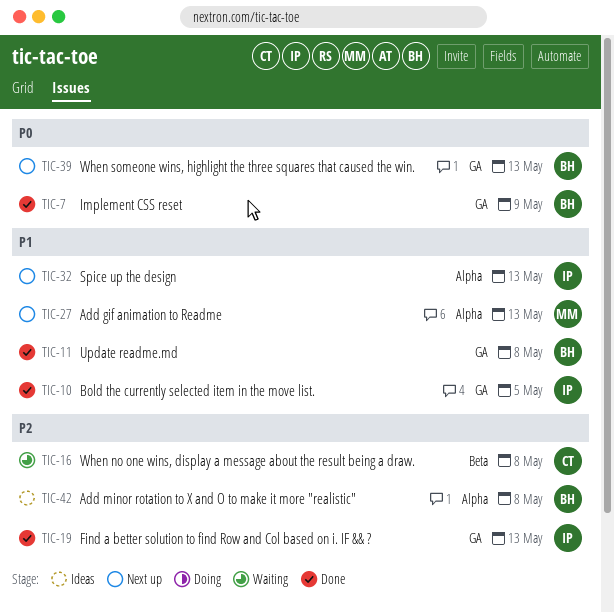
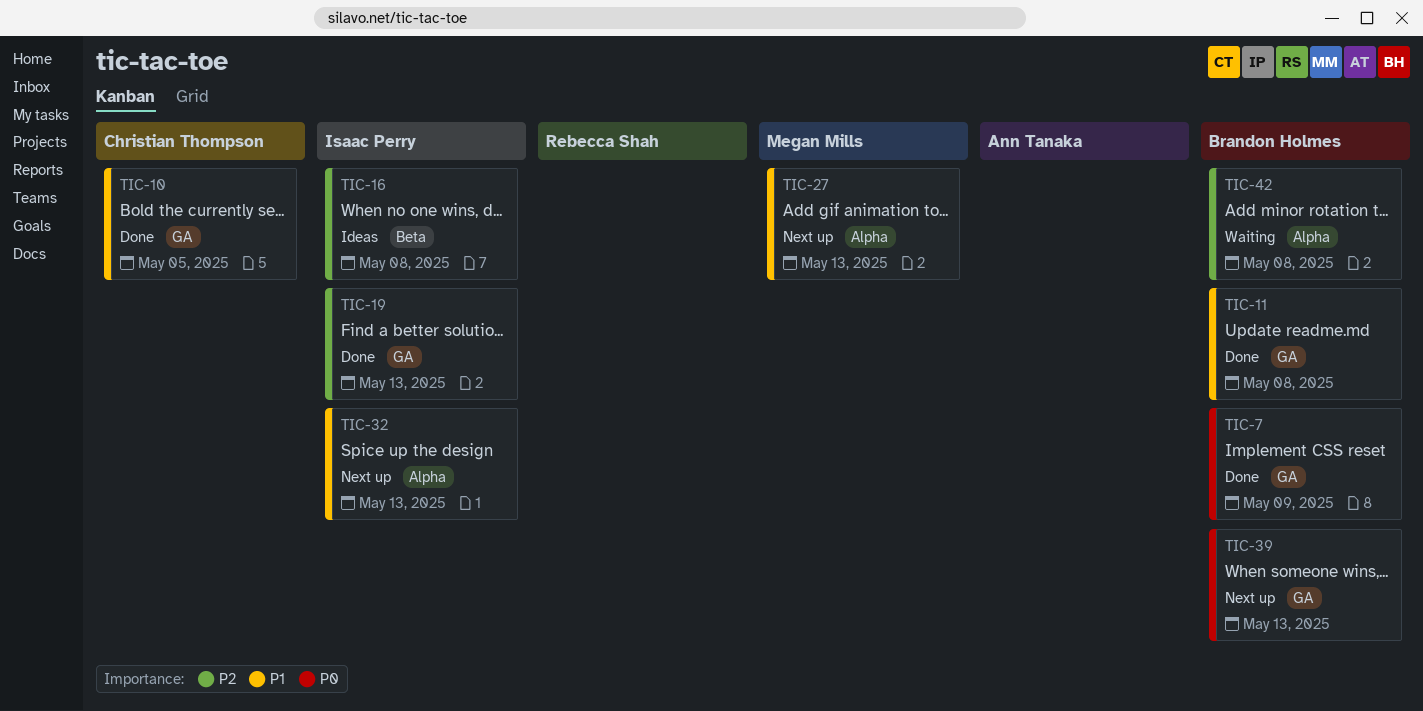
TIC-10, owner: Isaac Perry -> Christian Thompson
TIC-16, status: Waiting -> Ideas
TIC-16, owner: Christian Thompson -> Isaac Perry
TIC-42, status: Ideas -> Waiting

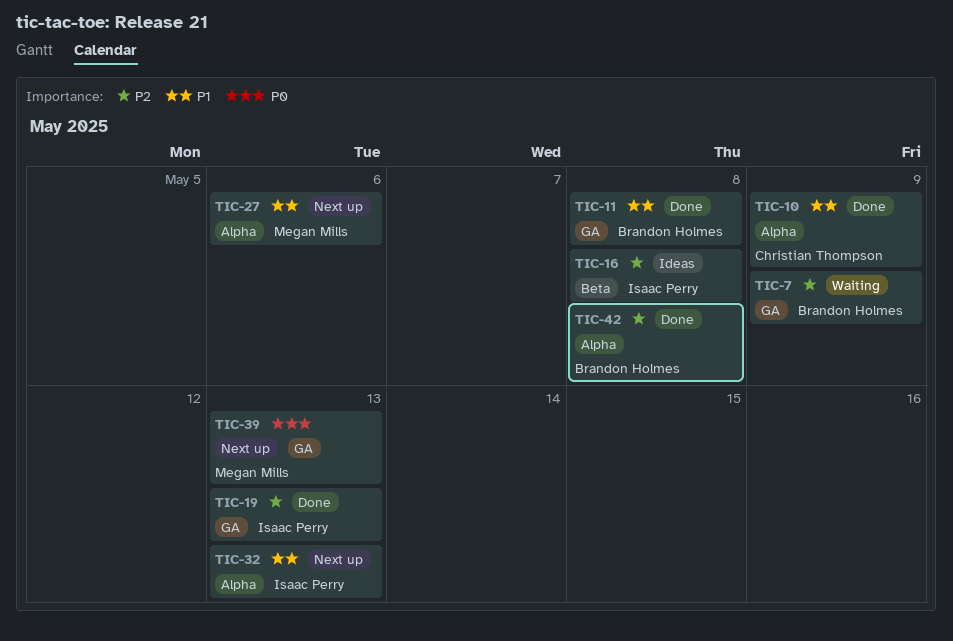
TIC-7, status: Done -> Waiting
TIC-7, priority: P0 -> P2
TIC-10, label: GA -> Alpha
TIC-10, due: May 5 -> May 9
TIC-27, due: May 13 -> May 6
TIC-39, owner: Brandon Holmes -> Megan Mills
TIC-42, status: Waiting -> Done

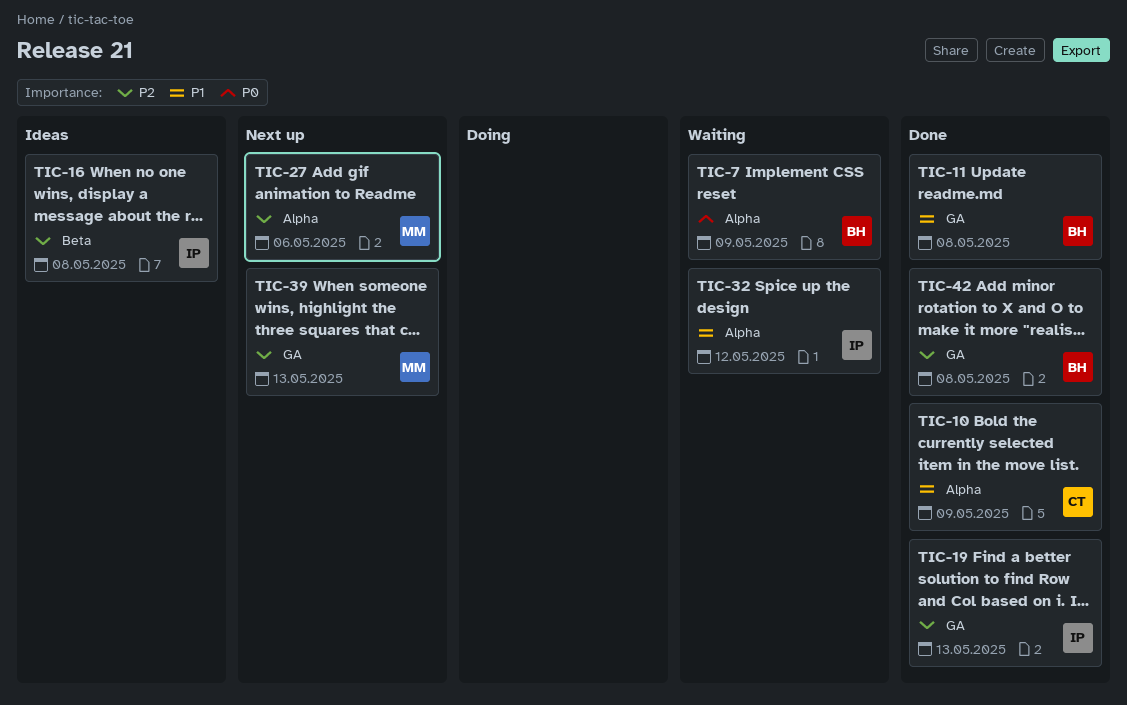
TIC-7, priority: P2 -> P0
TIC-7, label: GA -> Alpha
TIC-27, priority: P1 -> P2
TIC-32, status: Next up -> Waiting
TIC-32, due: May 13 -> May 12
TIC-39, priority: P0 -> P2
TIC-42, label: Alpha -> GA

